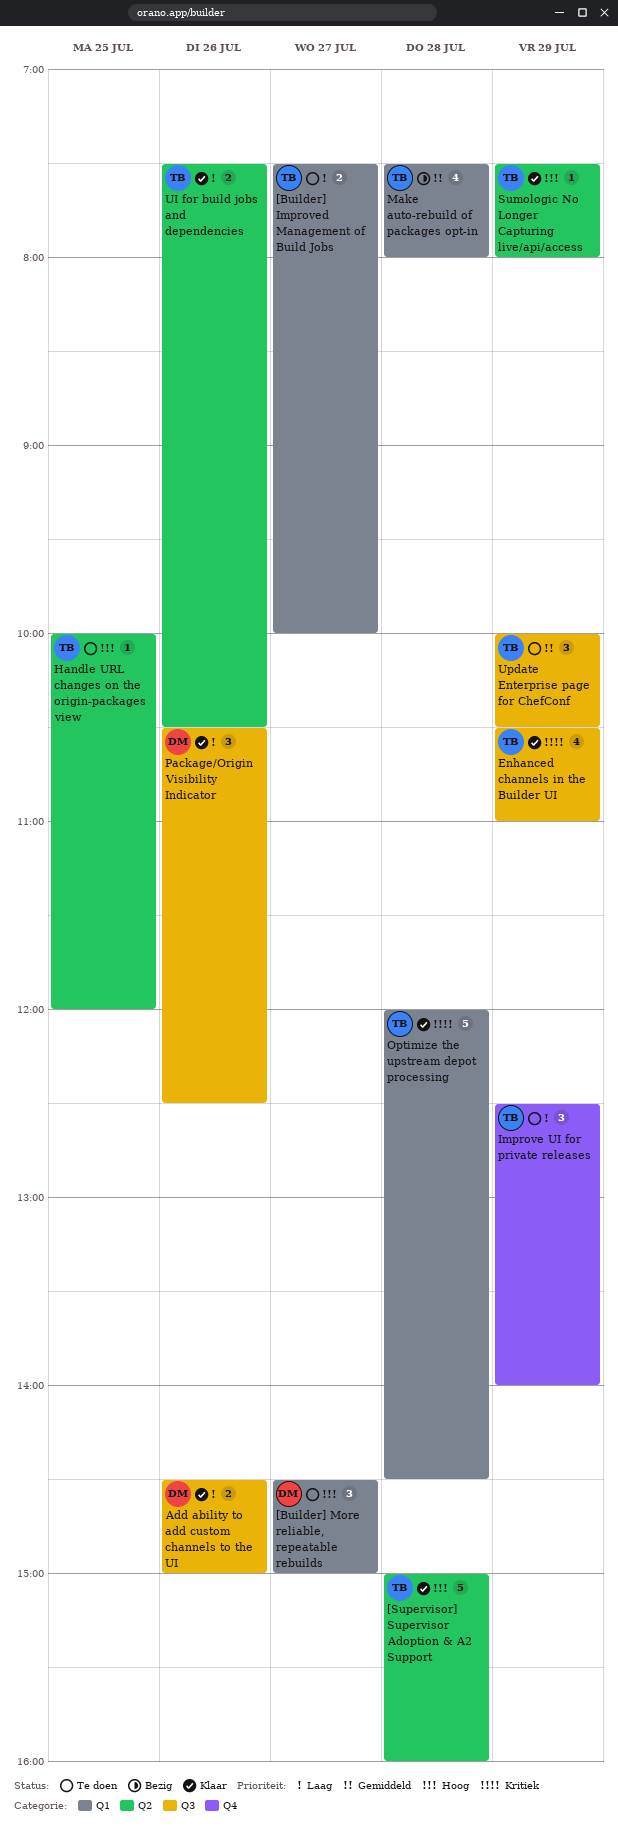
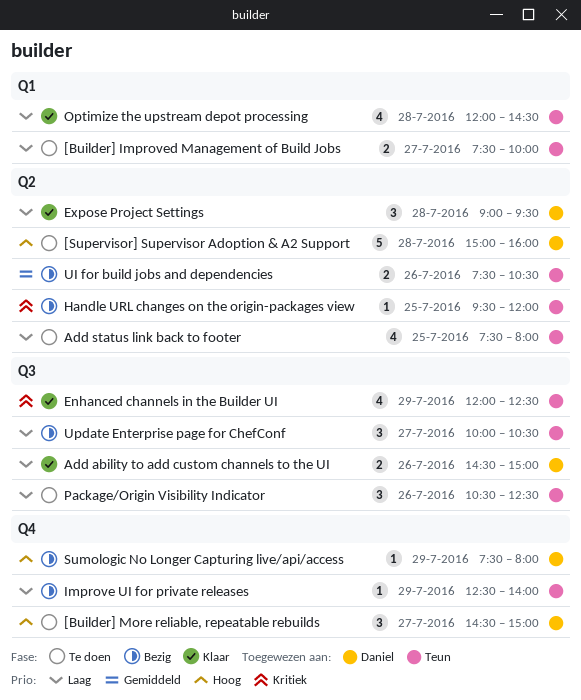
[Builder] More reliable, repeatable rebuilds, label: Q1 -> Q4
[Supervisor] Supervisor Adoption & A2 Support, status: Klaar -> Te doen
[Supervisor] Supervisor Adoption & A2 Support, owner: Teun -> Daniel
Add status link back to footer: none -> present
Enhanced channels in the Builder UI, begins: 10:30 -> 12:00
Enhanced channels in the Builder UI, ends: 11:00 -> 12:30
Expose Project Settings: none -> present
Handle URL changes on the origin-packages view, status: Te doen -> Bezig
Handle URL changes on the origin-packages view, priority: Hoog -> Kritiek
Handle URL changes on the origin-packages view, begins: 10:00 -> 09:30
Improve UI for private releases, status: Te doen -> Bezig
Improve UI for private releases, estimate: 3 -> 1
Make auto-rebuild of packages opt-in: present -> none
Optimize the upstream depot processing, priority: Kritiek -> Laag
Optimize the upstream depot processing, estimate: 5 -> 4
Package/Origin Visibility Indicator, status: Klaar -> Te doen
Package/Origin Visibility Indicator, owner: Daniel -> Teun
Sumologic No Longer Capturing live/api/access, status: Klaar -> Bezig
Sumologic No Longer Capturing live/api/access, owner: Teun -> Daniel
Sumologic No Longer Capturing live/api/access, label: Q2 -> Q4
UI for build jobs and dependencies, status: Klaar -> Bezig
UI for build jobs and dependencies, priority: Laag -> Gemiddeld
Update Enterprise page for ChefConf, status: Te doen -> Bezig
Update Enterprise page for ChefConf, priority: Gemiddeld -> Laag
Update Enterprise page for ChefConf, day: Jul 29 -> Jul 27

